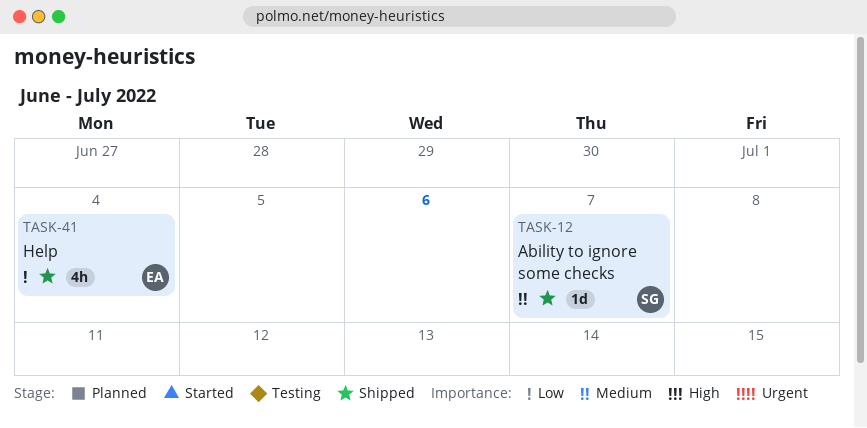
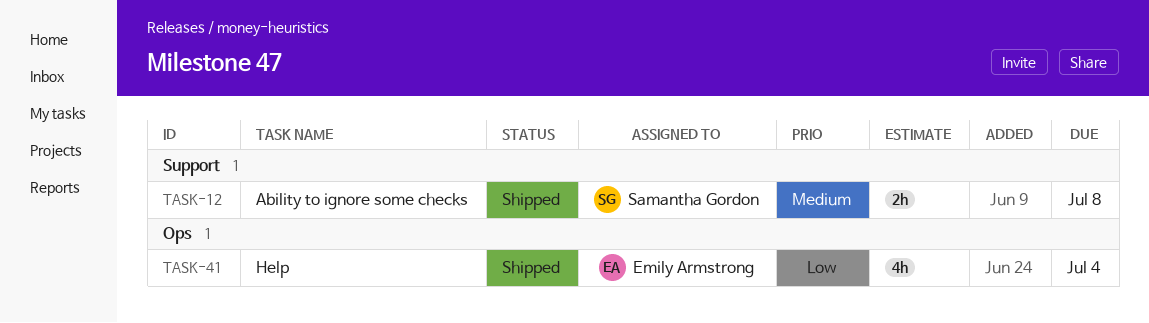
TASK-12, estimate: 1d -> 2h
TASK-12, due: Jul 7 -> Jul 8

